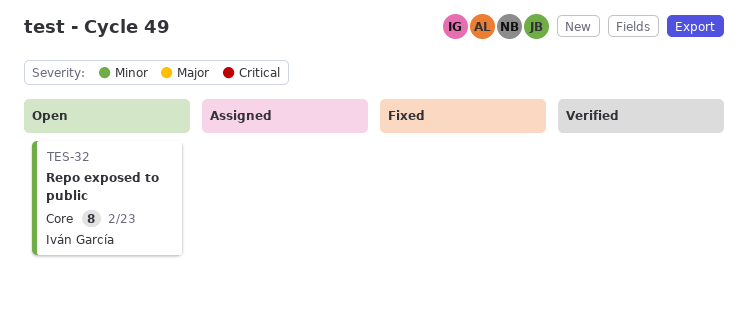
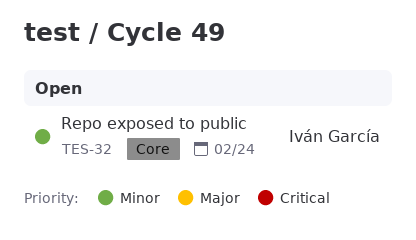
TES-32, due: Feb 23 -> Feb 24

